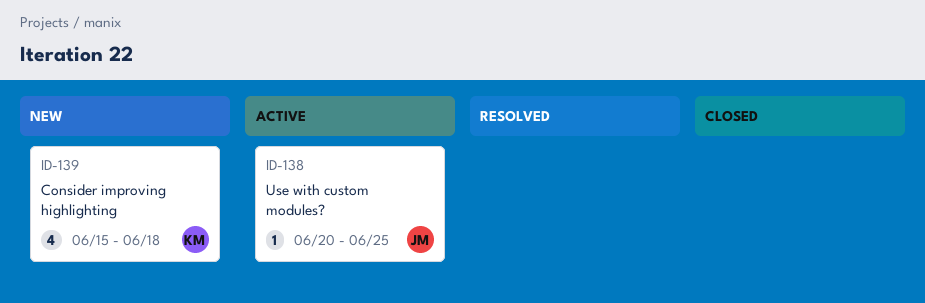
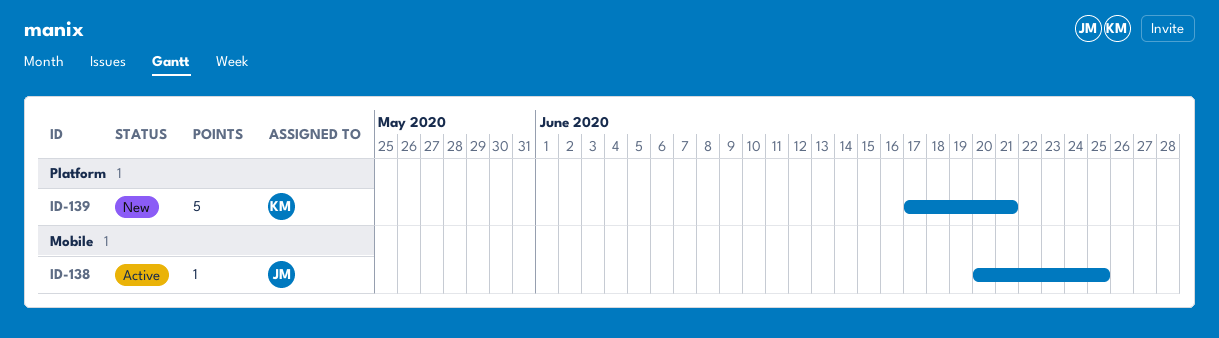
ID-139, estimate: 4 -> 5
ID-139, start: Jun 15 -> Jun 17
ID-139, due: Jun 18 -> Jun 21

